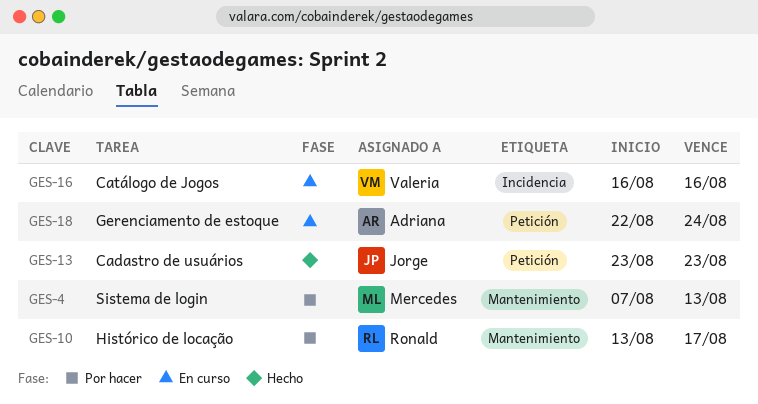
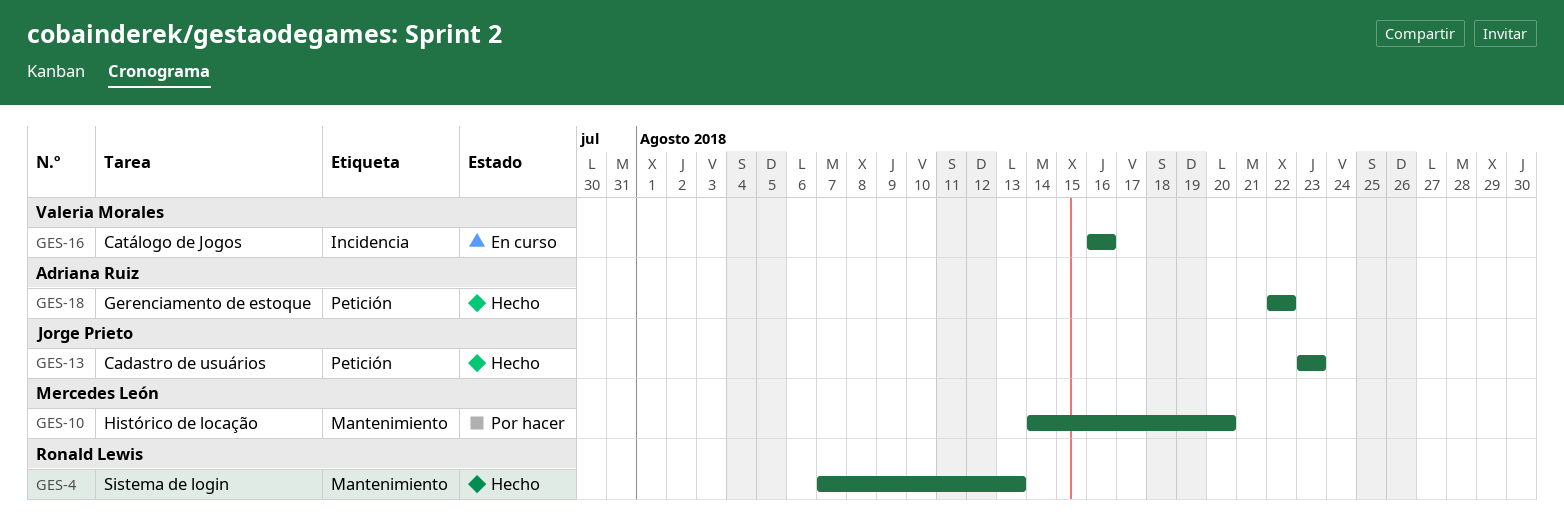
GES-4, status: Por hacer -> Hecho
GES-4, owner: Mercedes León -> Ronald Lewis
GES-10, owner: Ronald Lewis -> Mercedes León
GES-10, start: Aug 13 -> Aug 14
GES-10, due: Aug 17 -> Aug 20
GES-18, status: En curso -> Hecho
GES-18, due: Aug 24 -> Aug 22

